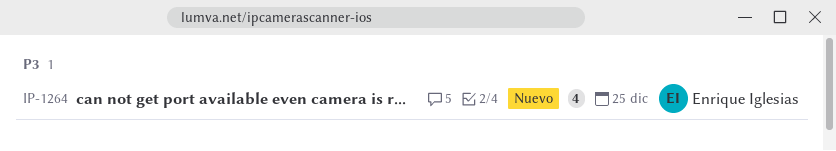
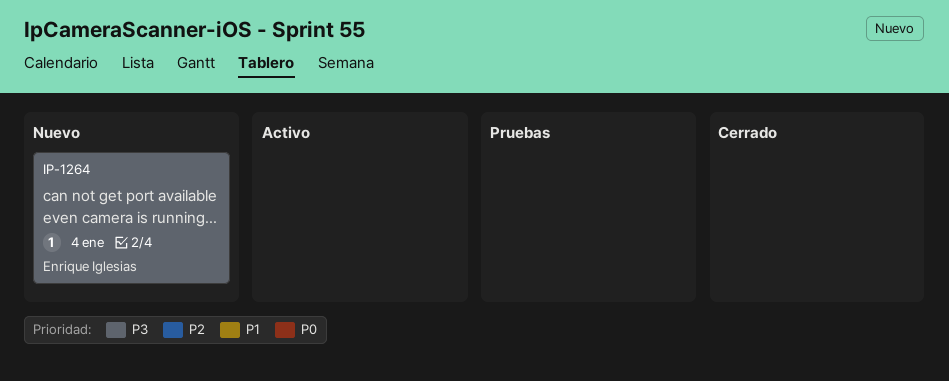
IP-1264, estimate: 4 -> 1
IP-1264, due: Dec 25 -> Jan 4

